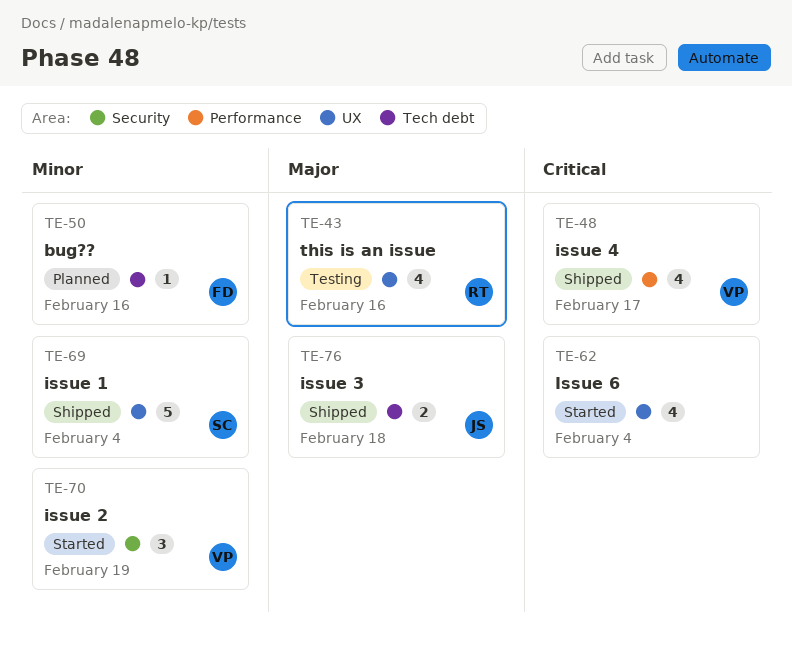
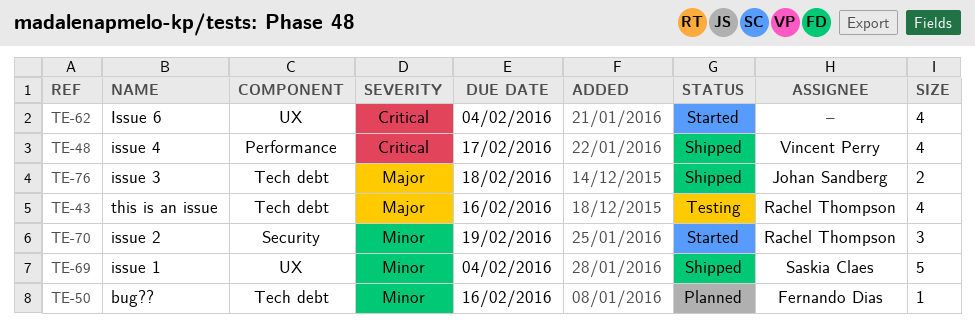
TE-43, label: UX -> Tech debt
TE-70, owner: Vincent Perry -> Rachel Thompson

